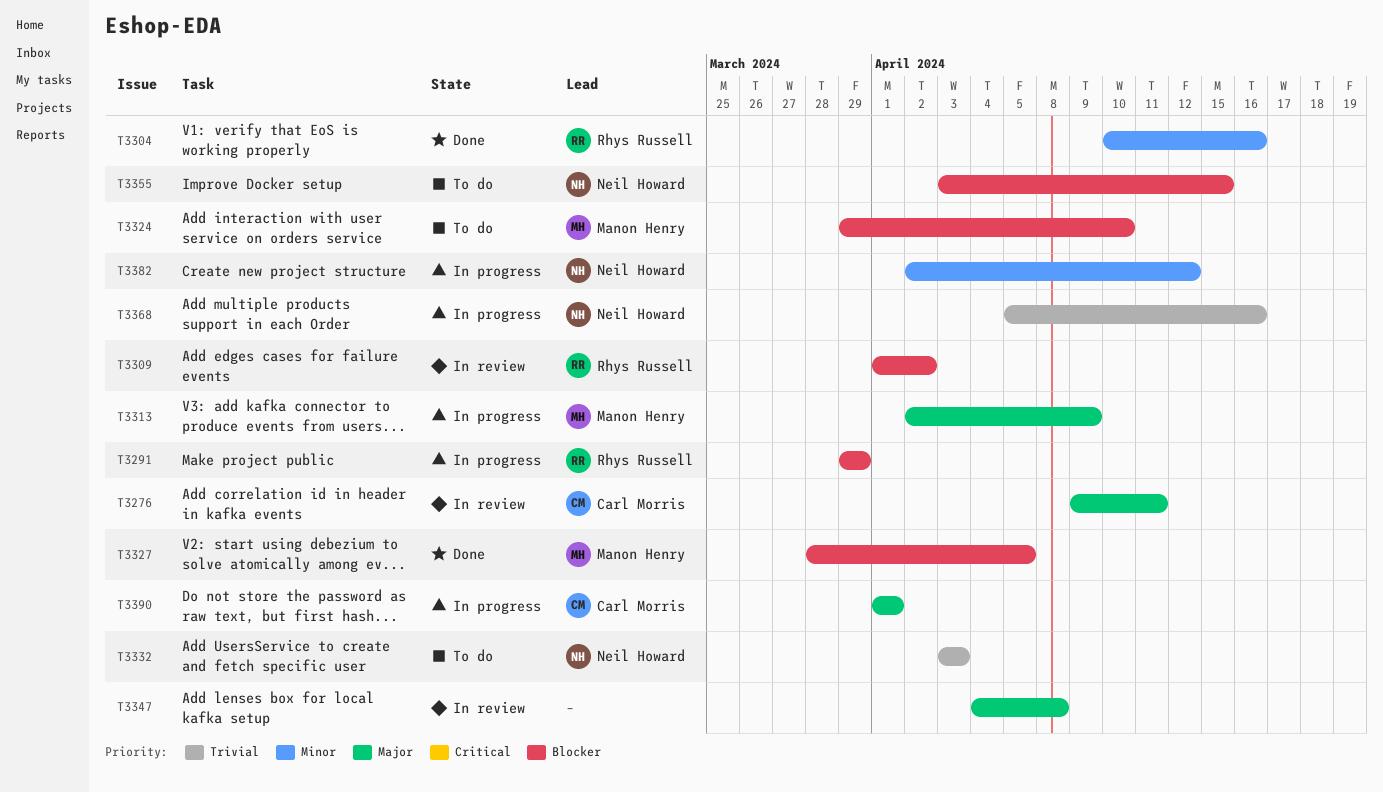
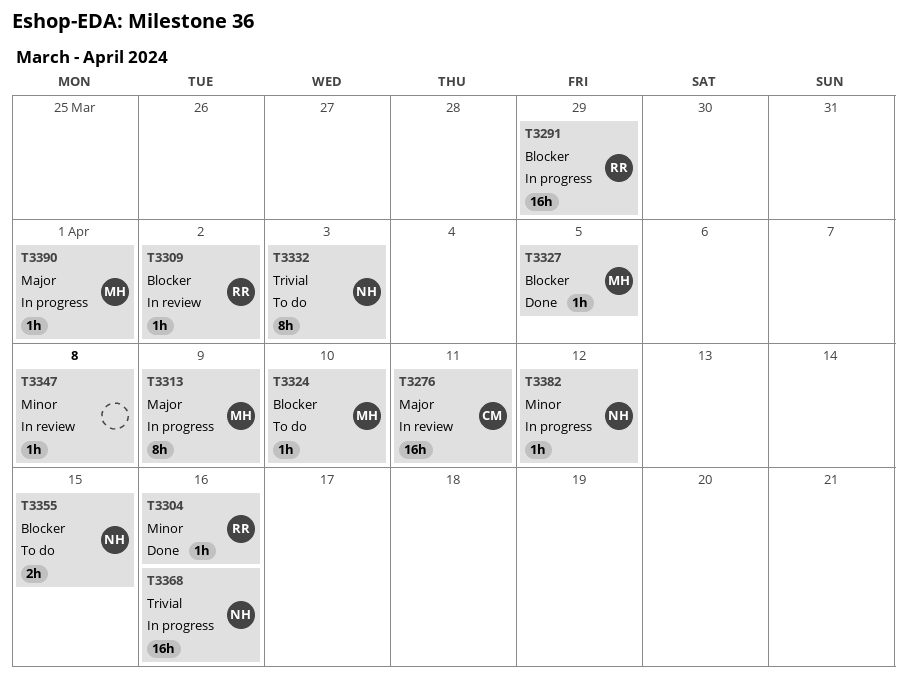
T3347, priority: Major -> Minor
T3390, owner: Carl Morris -> Manon Henry

